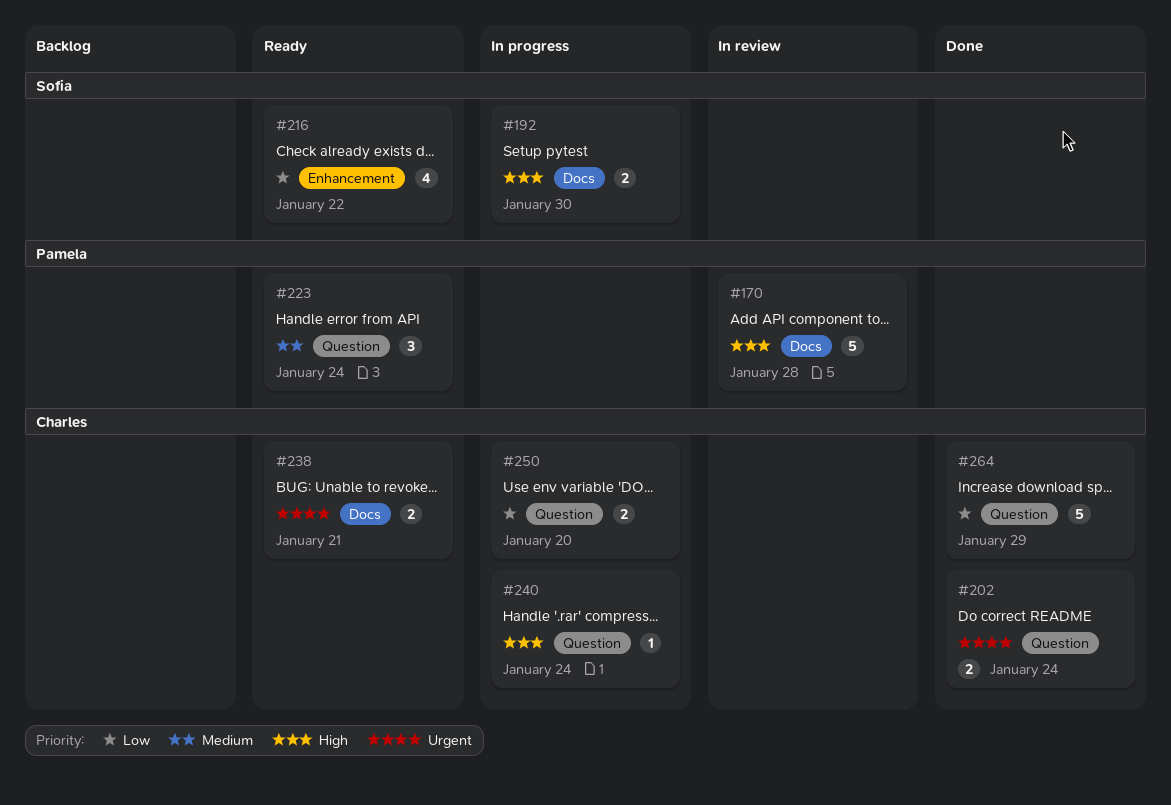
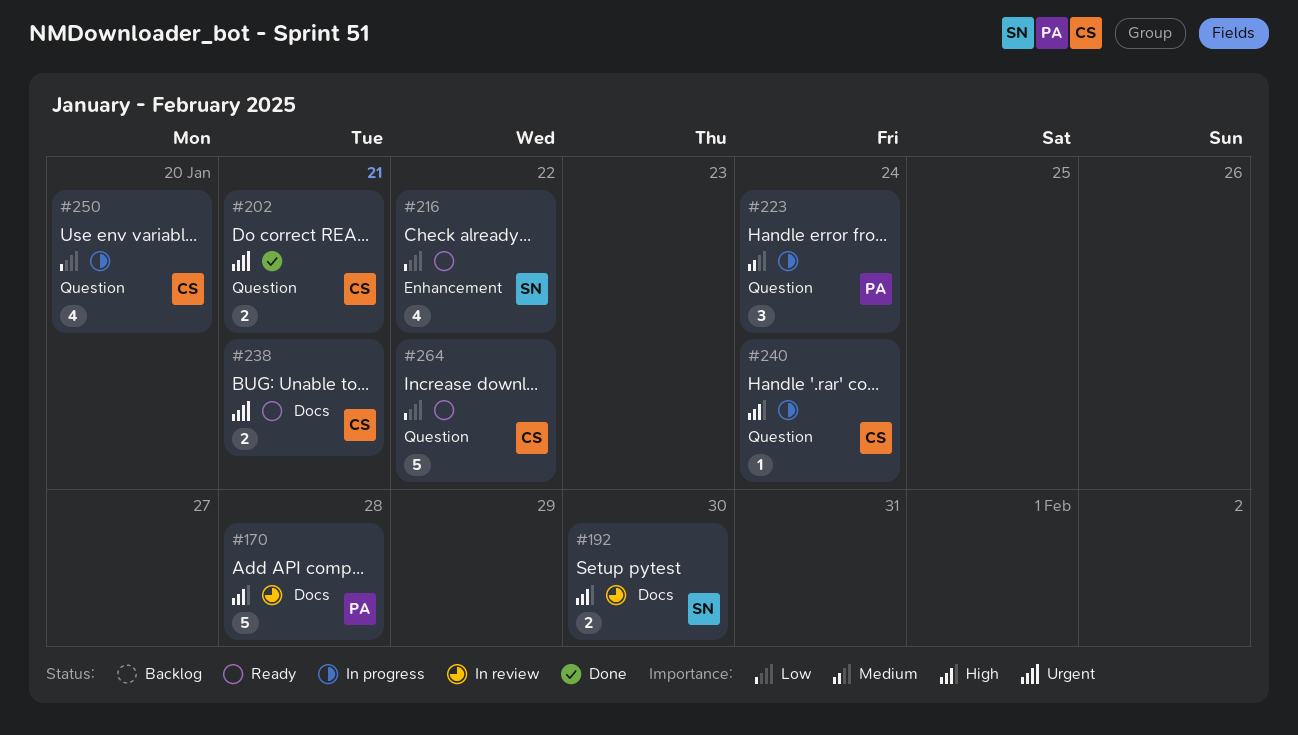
#192, status: In progress -> In review
#202, due: Jan 24 -> Jan 21
#223, status: Ready -> In progress
#250, estimate: 2 -> 4
#264, status: Done -> Ready
#264, due: Jan 29 -> Jan 22

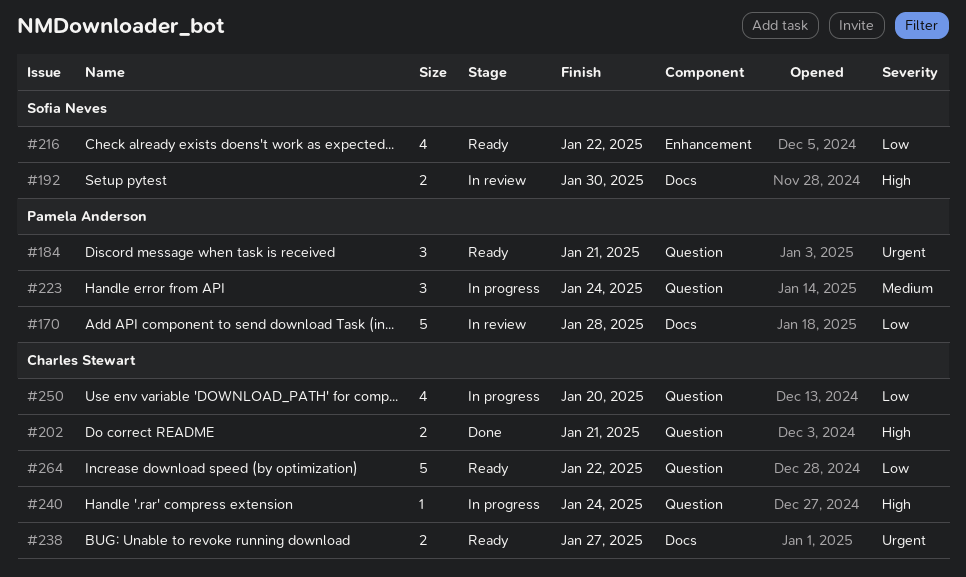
#170, priority: High -> Low
#184: none -> present
#202, priority: Urgent -> High
#238, due: Jan 21 -> Jan 27

